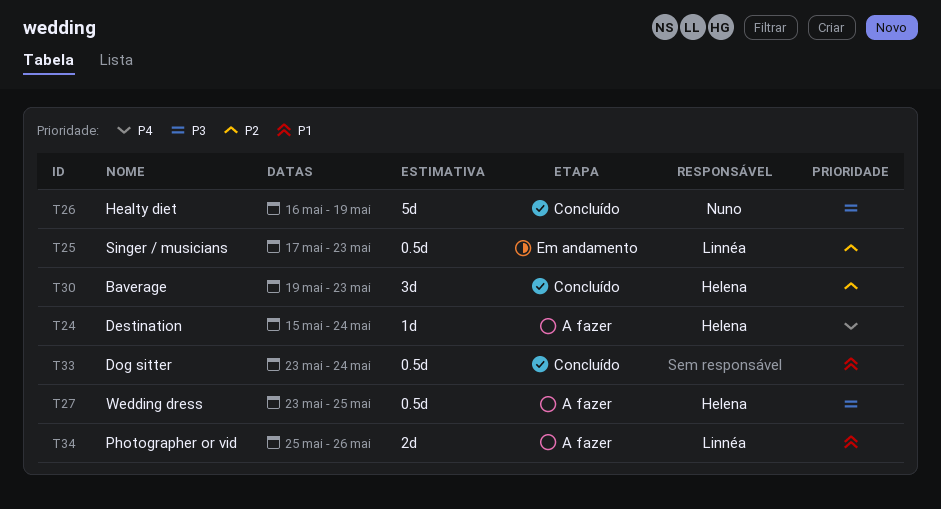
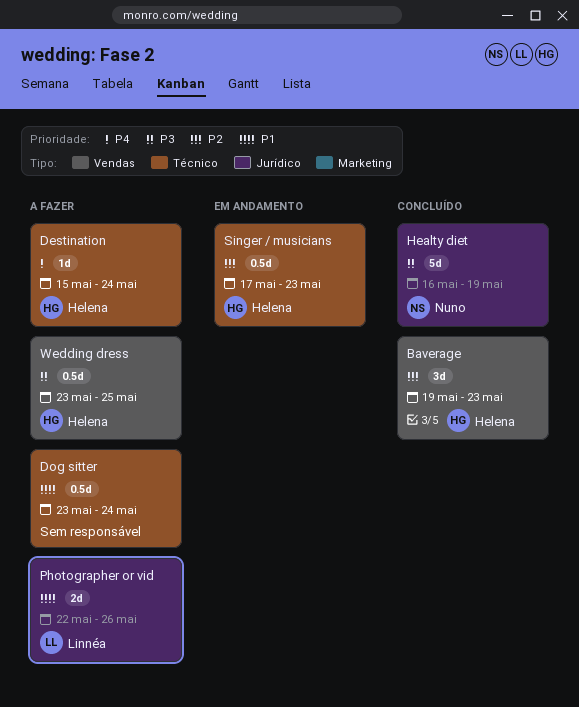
Dog sitter, status: Concluído -> A fazer
Photographer or vid, start: May 25 -> May 22
Singer / musicians, owner: Linnéa -> Helena

